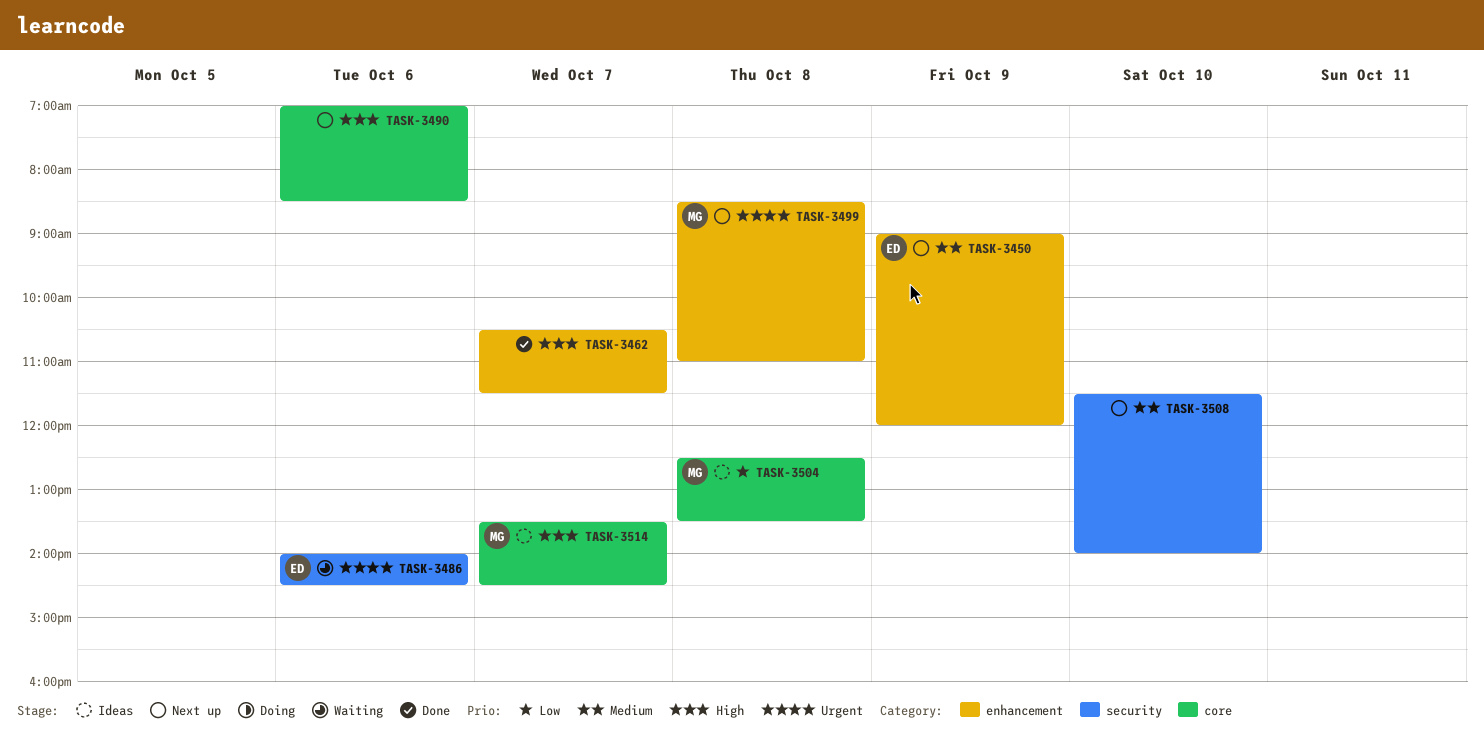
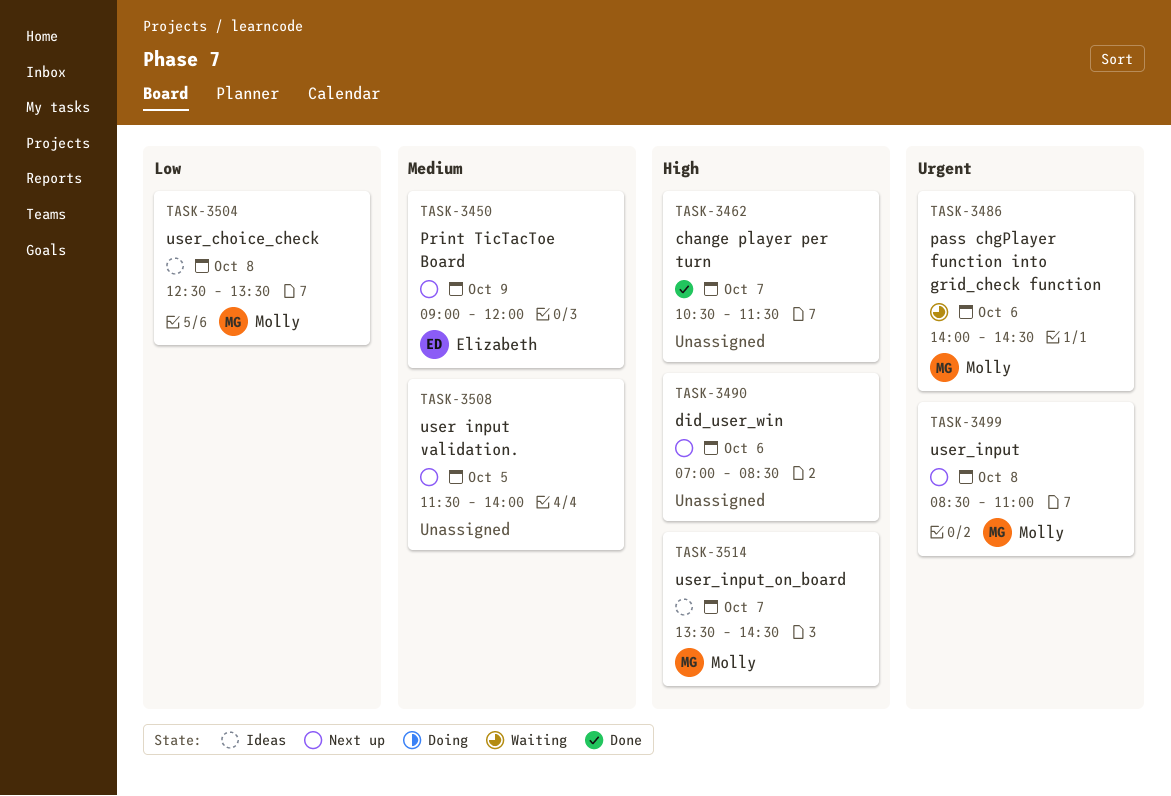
TASK-3486, owner: Elizabeth -> Molly
TASK-3508, day: Oct 10 -> Oct 5

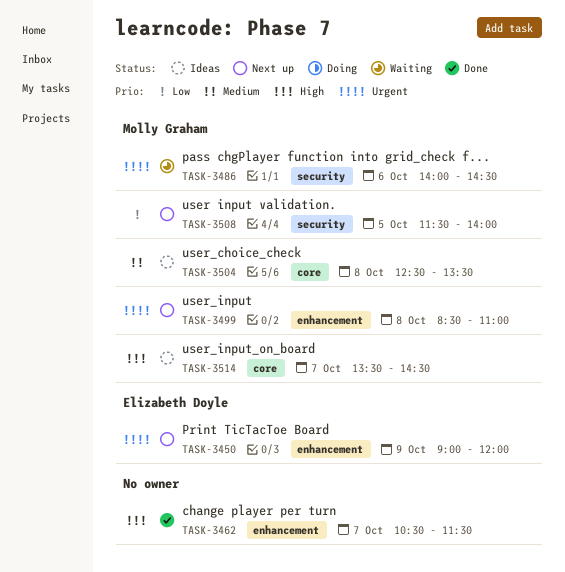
TASK-3450, priority: Medium -> Urgent
TASK-3490: present -> none
TASK-3504, priority: Low -> Medium
TASK-3508, owner: none -> Molly Graham
TASK-3508, priority: Medium -> Low

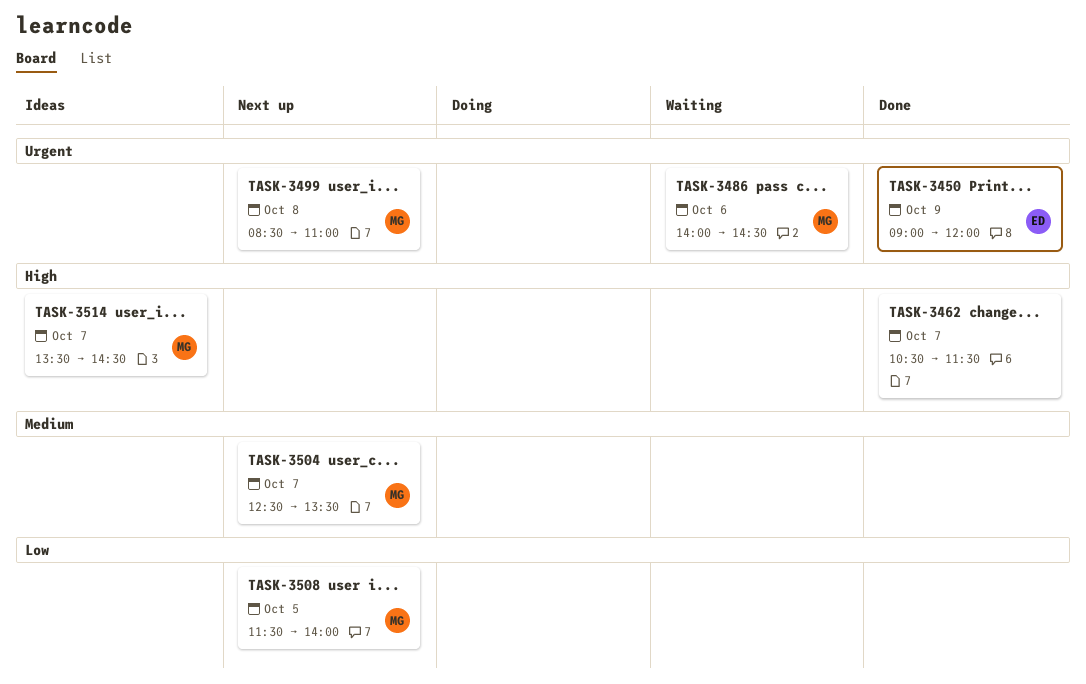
TASK-3450, status: Next up -> Done
TASK-3504, status: Ideas -> Next up
TASK-3504, day: Oct 8 -> Oct 7

